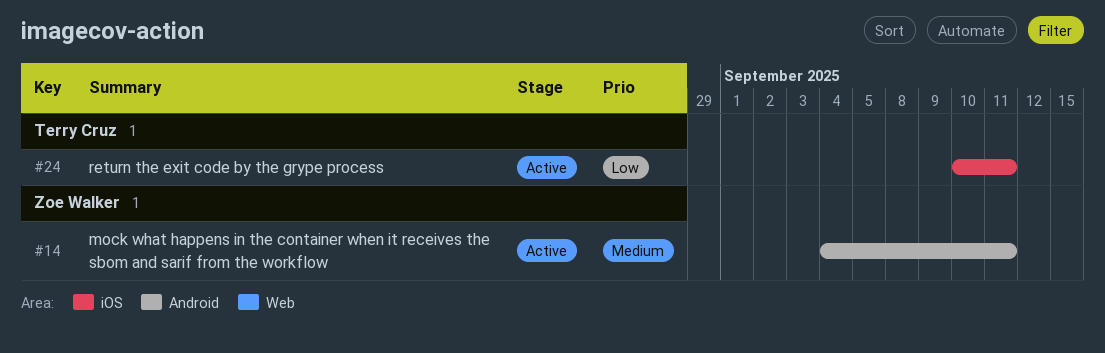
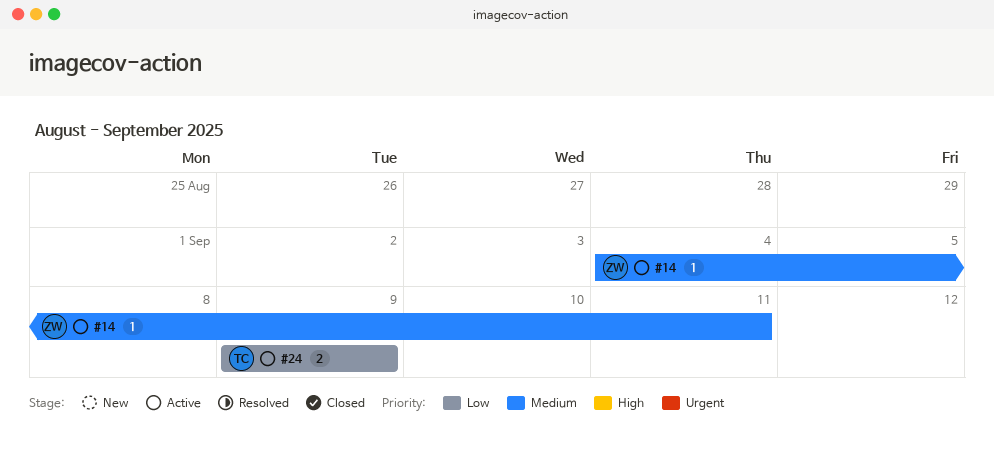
#24, start: Sep 10 -> Sep 9
#24, due: Sep 11 -> Sep 9

